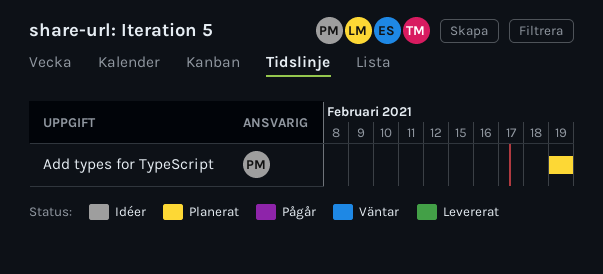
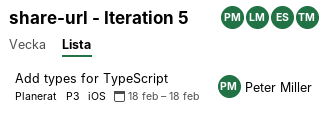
Add types for TypeScript, start: Feb 19 -> Feb 18
Add types for TypeScript, due: Feb 19 -> Feb 18

